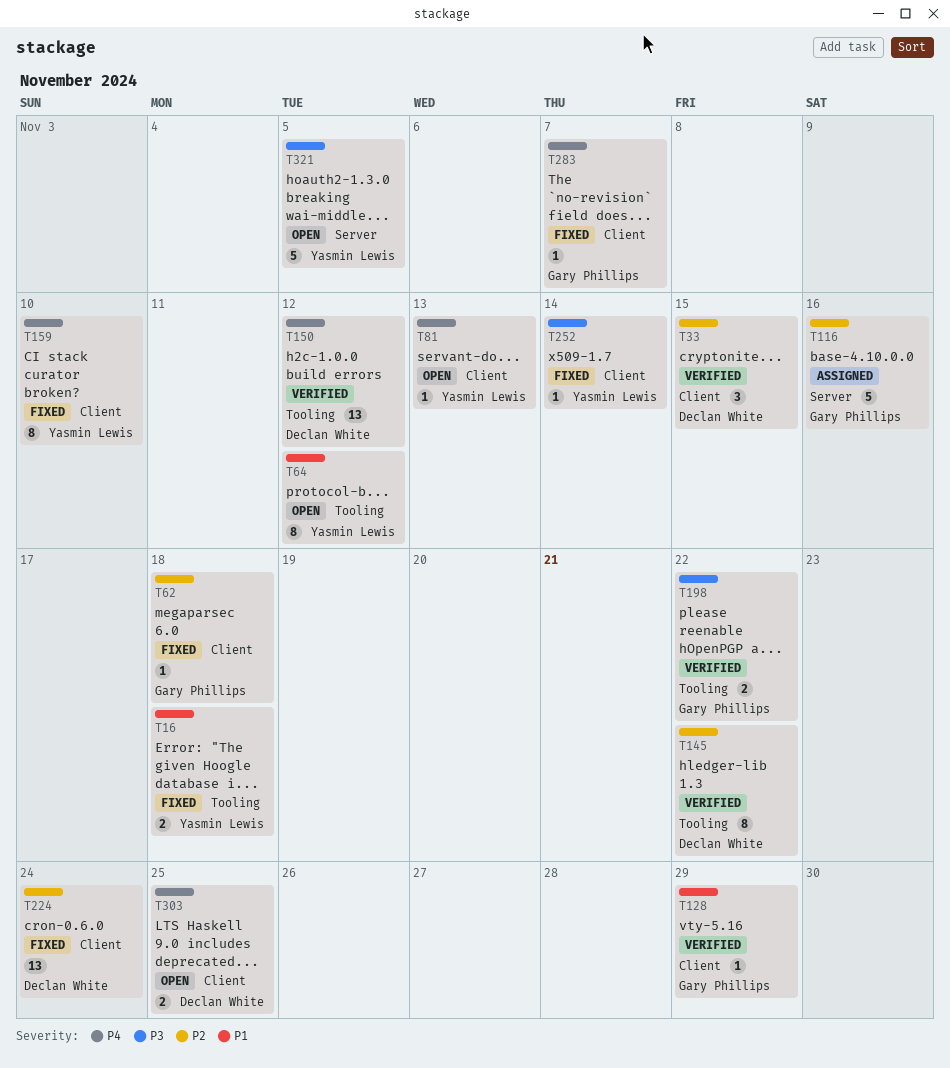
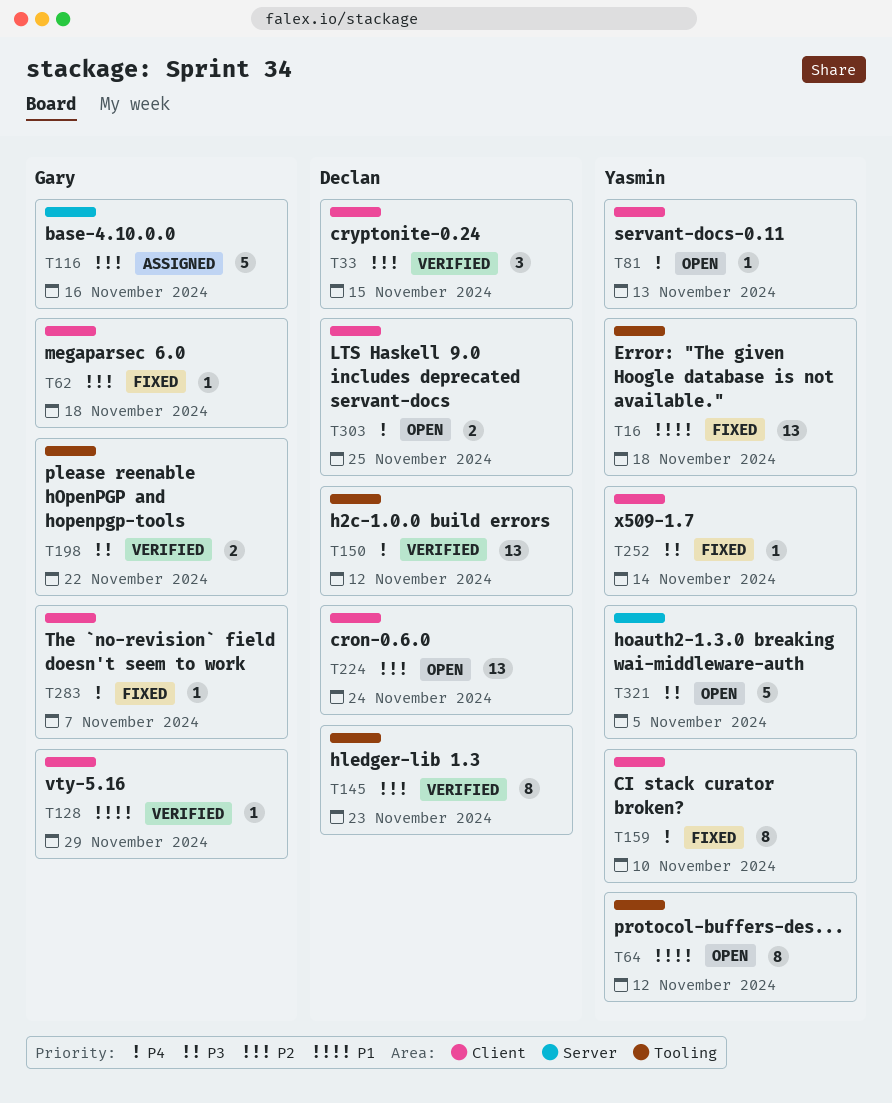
T16, estimate: 2 -> 13
T145, due: Nov 22 -> Nov 23
T224, status: Fixed -> Open

